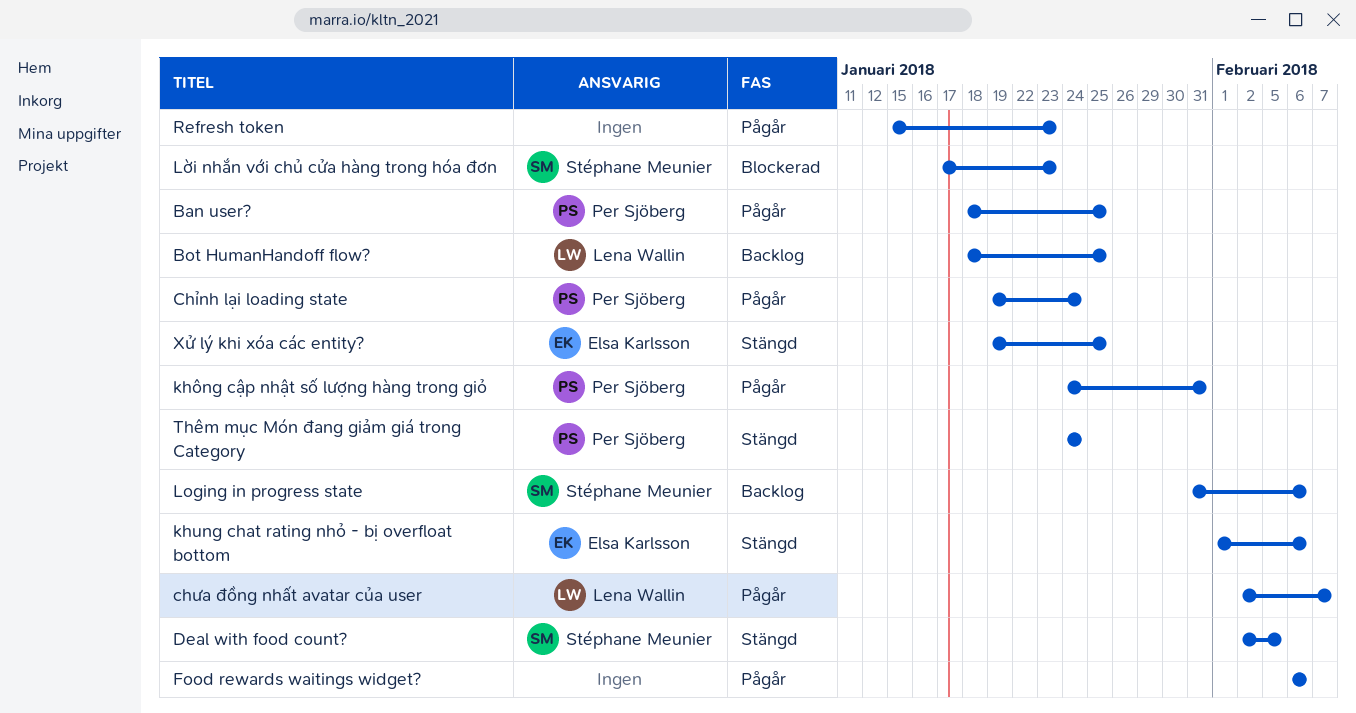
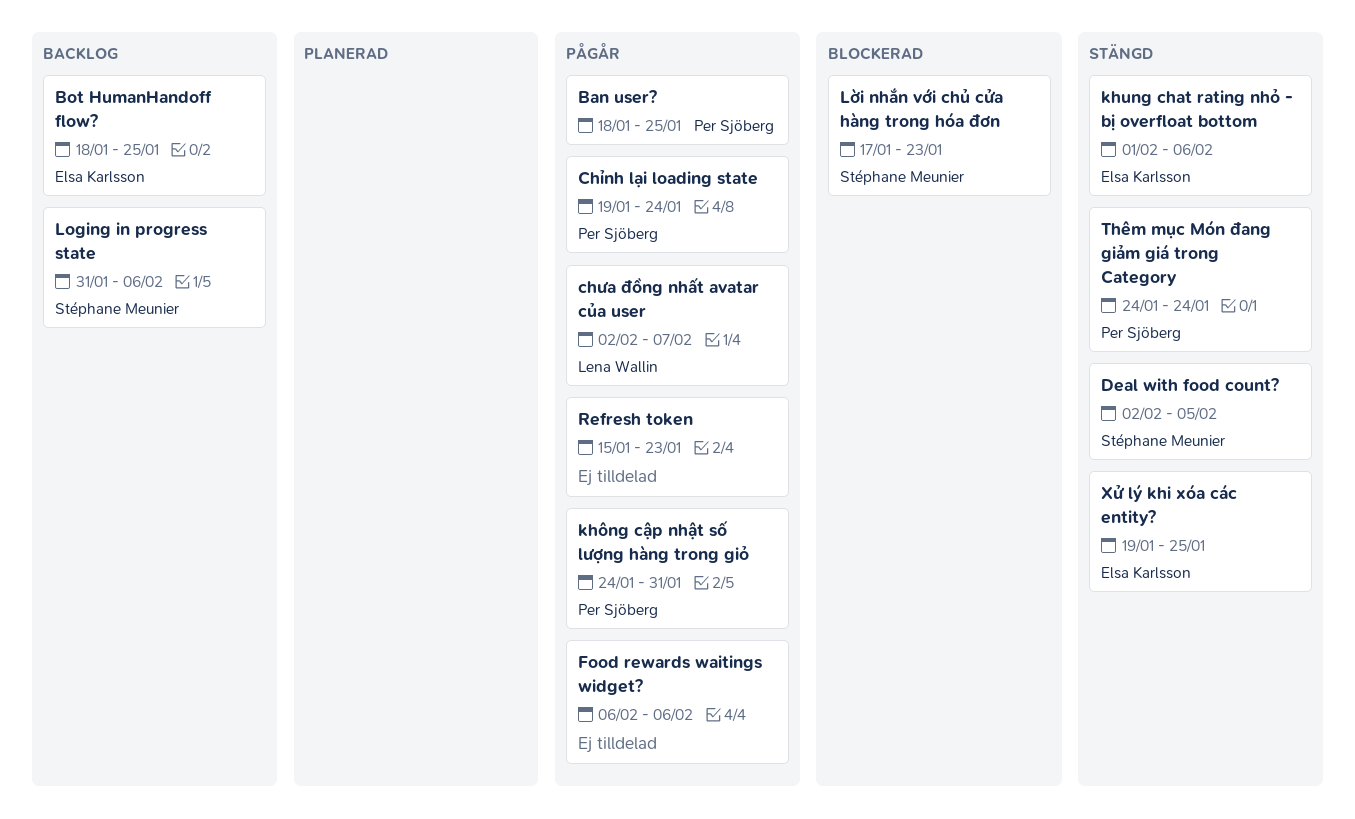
Bot HumanHandoff flow?, owner: Lena Wallin -> Elsa Karlsson

